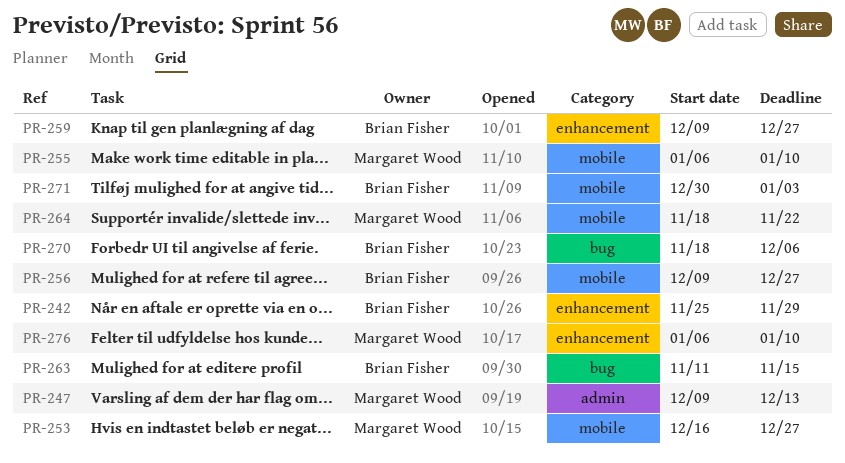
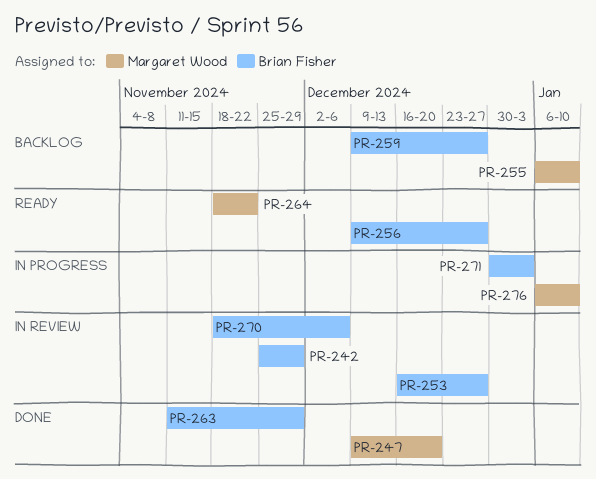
PR-247, due: Dec 13 -> Dec 20
PR-253, owner: Margaret Wood -> Brian Fisher
PR-263, due: Nov 15 -> Nov 29

